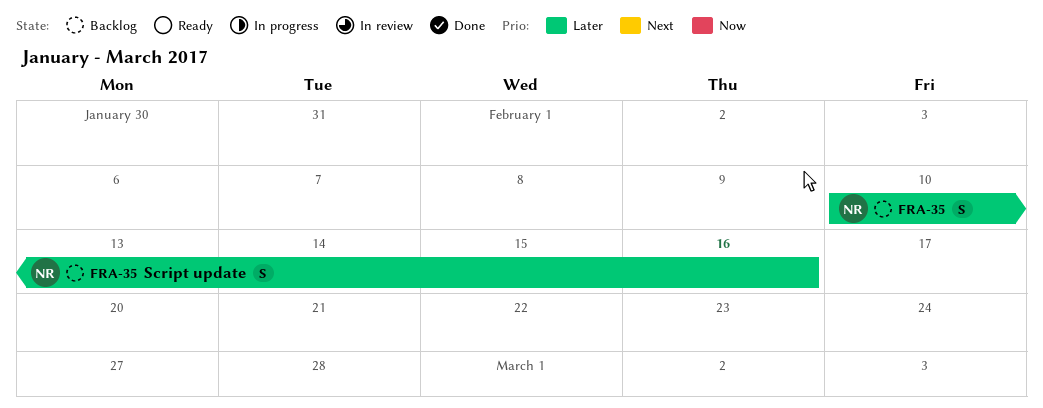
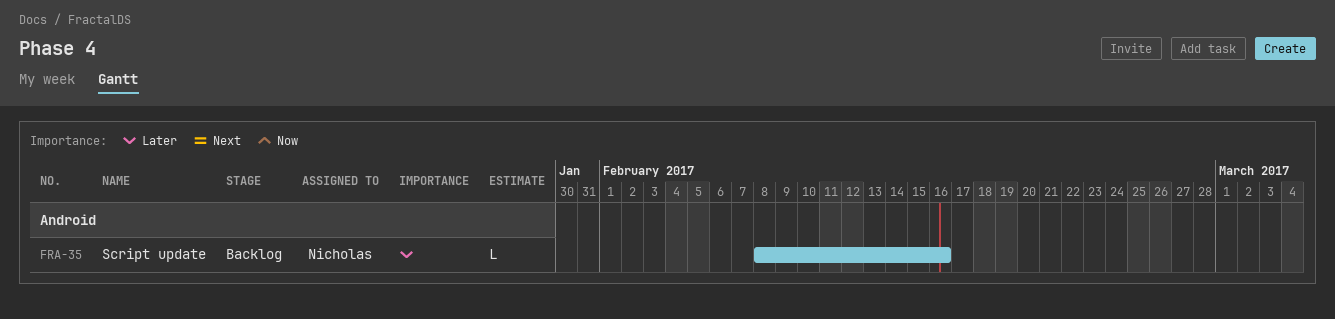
FRA-35, estimate: S -> L
FRA-35, start: Feb 10 -> Feb 8

